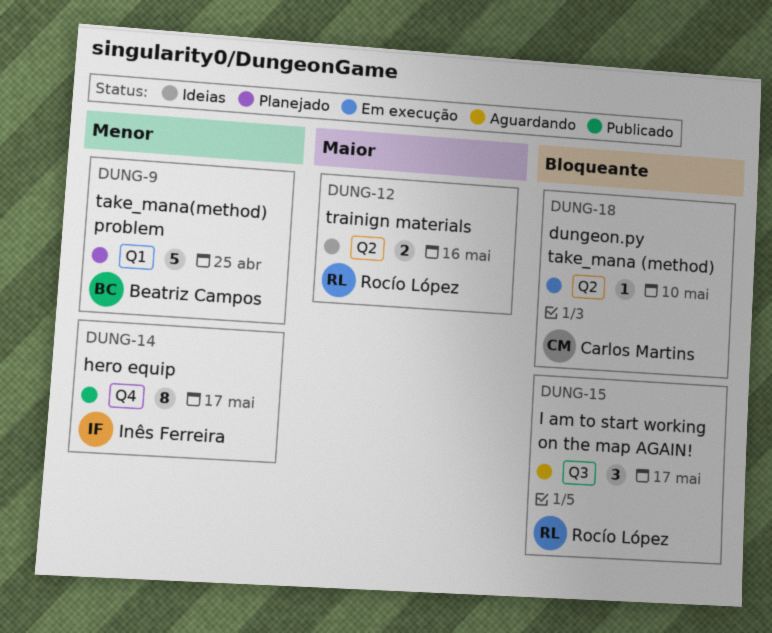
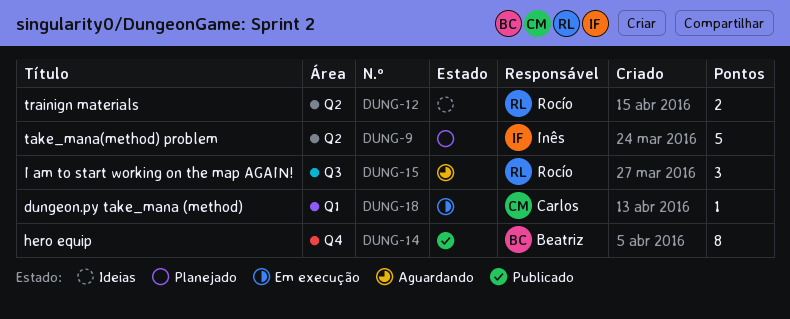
DUNG-9, owner: Beatriz Campos -> Inês Ferreira
DUNG-9, label: Q1 -> Q2
DUNG-14, owner: Inês Ferreira -> Beatriz Campos
DUNG-18, label: Q2 -> Q1

